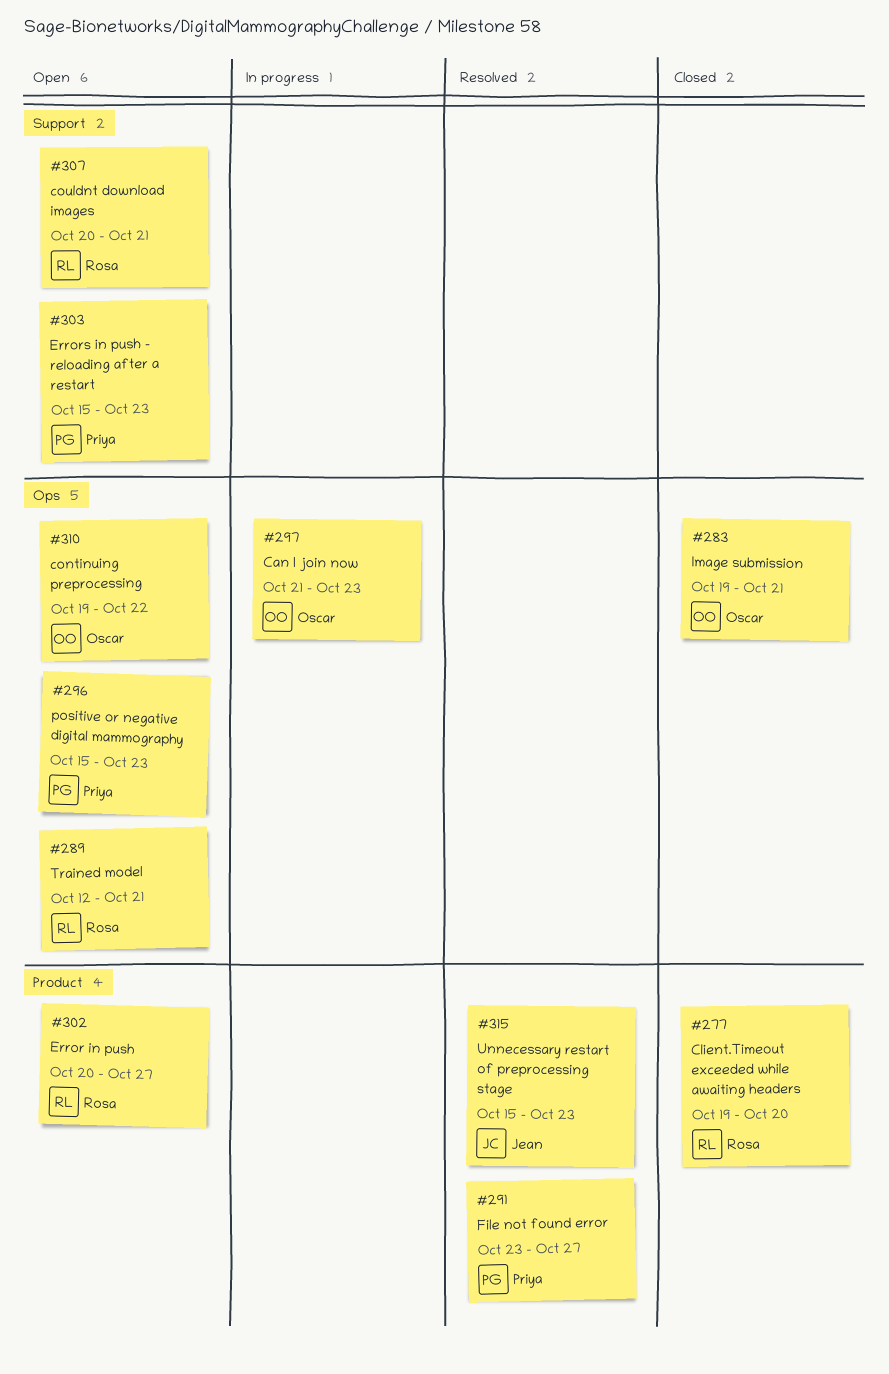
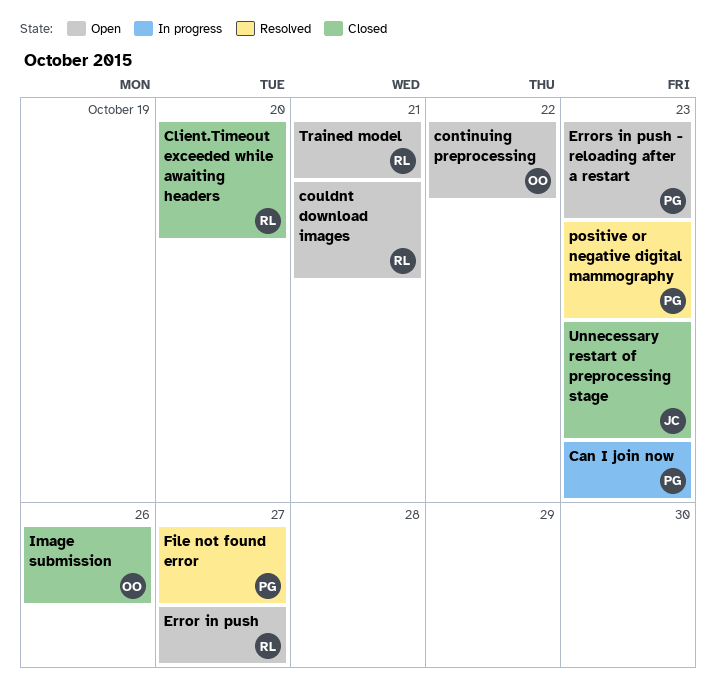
Can I join now, owner: Oscar -> Priya
Image submission, due: Oct 21 -> Oct 26
positive or negative digital mammography, status: Open -> Resolved
Unnecessary restart of preprocessing stage, status: Resolved -> Closed

